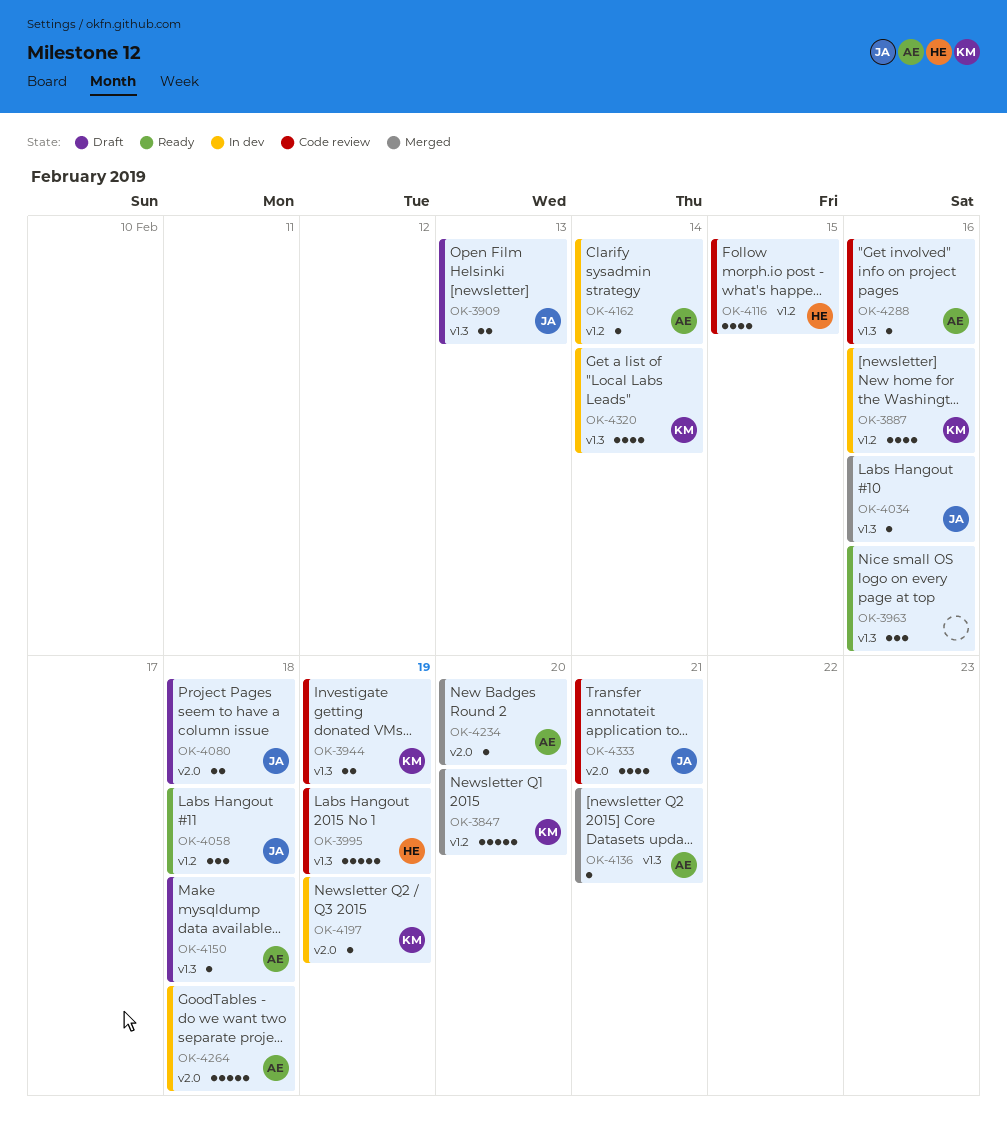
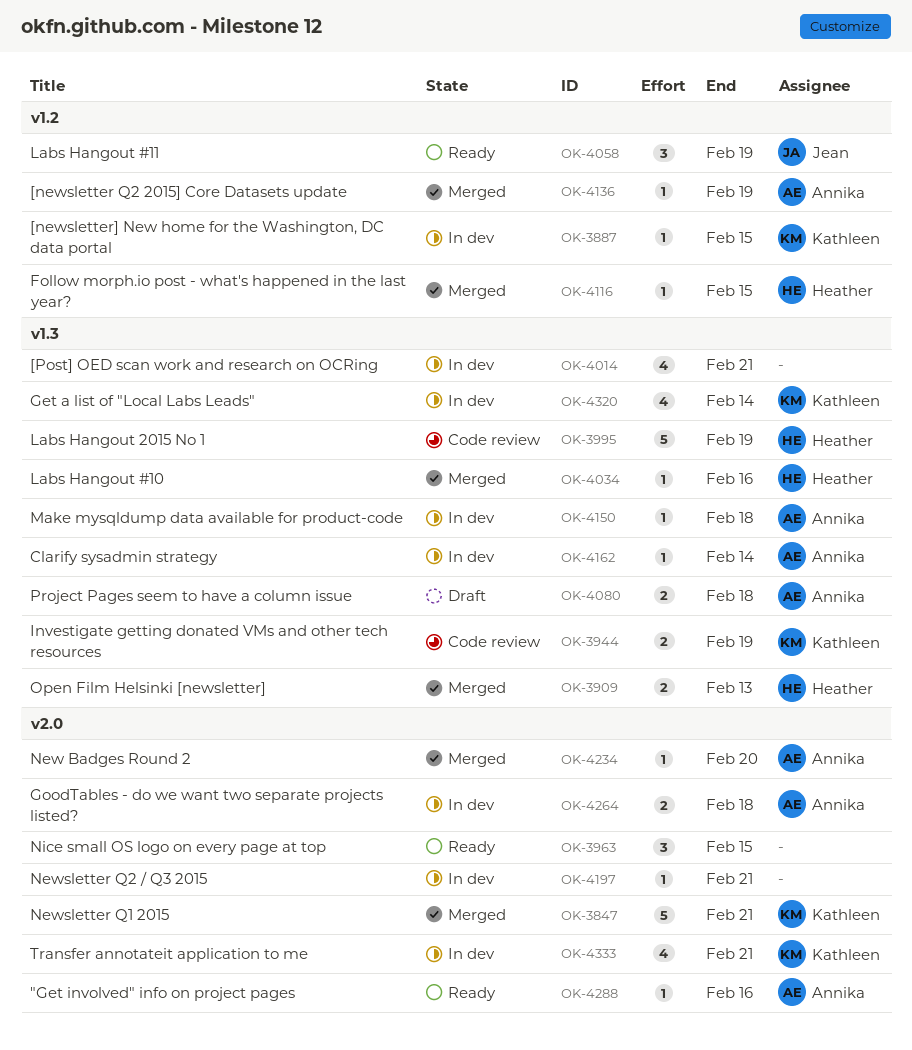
OK-3847, label: v1.2 -> v2.0
OK-3847, due: Feb 20 -> Feb 21
OK-3887, estimate: 4 -> 1
OK-3887, due: Feb 16 -> Feb 15
OK-3909, status: Draft -> Merged
OK-3909, owner: Jean -> Heather
OK-3963, label: v1.3 -> v2.0
OK-3963, due: Feb 16 -> Feb 15
OK-4014: none -> present
OK-4034, owner: Jean -> Heather
OK-4058, due: Feb 18 -> Feb 19
OK-4080, owner: Jean -> Annika
OK-4080, label: v2.0 -> v1.3
OK-4116, status: Code review -> Merged
OK-4116, estimate: 4 -> 1
OK-4136, label: v1.3 -> v1.2
OK-4136, due: Feb 21 -> Feb 19
OK-4150, status: Draft -> In dev
OK-4162, label: v1.2 -> v1.3
OK-4197, owner: Kathleen -> none
OK-4197, due: Feb 19 -> Feb 21
OK-4264, estimate: 5 -> 2
OK-4288, status: Code review -> Ready
OK-4288, label: v1.3 -> v2.0
OK-4333, status: Code review -> In dev
OK-4333, owner: Jean -> Kathleen

